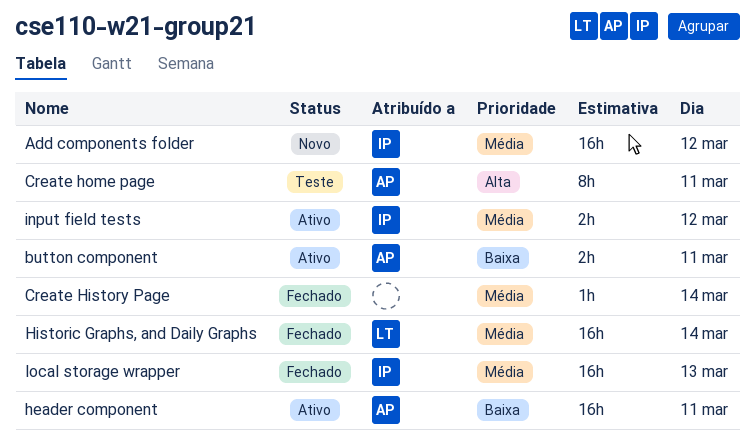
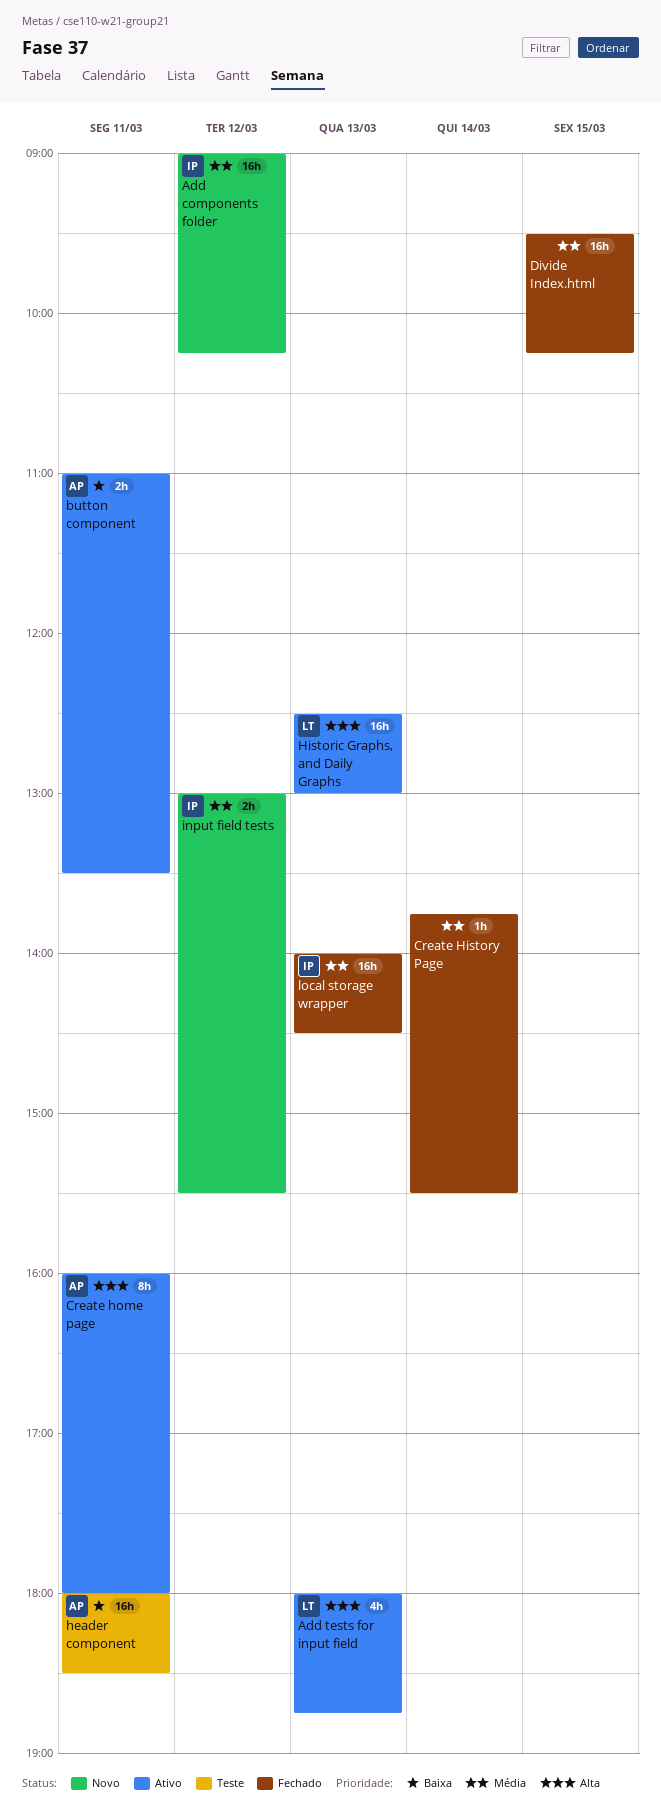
Add tests for input field: none -> present
Create home page, status: Teste -> Ativo
Divide Index.html: none -> present
header component, status: Ativo -> Teste
Historic Graphs, and Daily Graphs, status: Fechado -> Ativo
Historic Graphs, and Daily Graphs, priority: Média -> Alta
Historic Graphs, and Daily Graphs, day: Mar 14 -> Mar 13
input field tests, status: Ativo -> Novo

